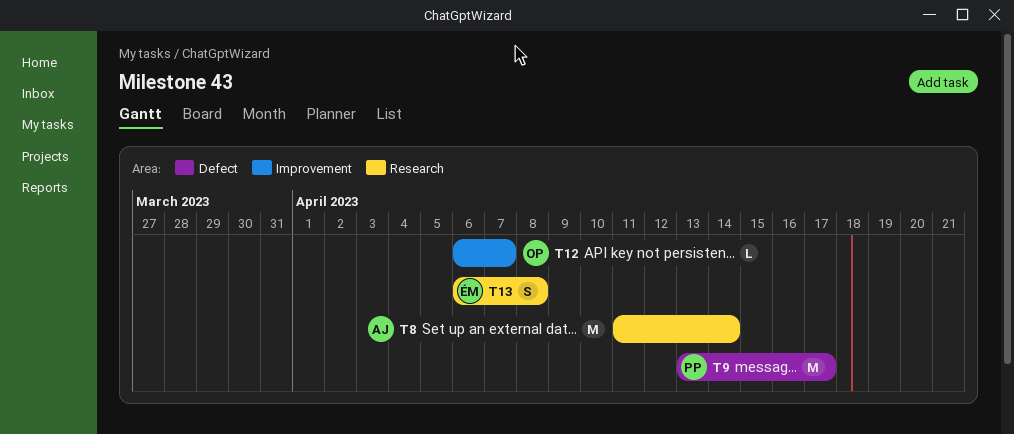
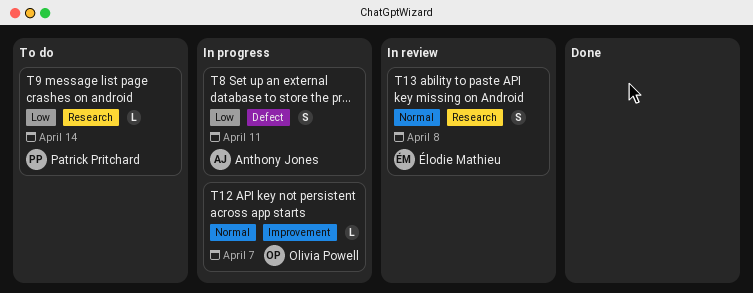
T8, label: Research -> Defect
T8, estimate: M -> S
T8, due: Apr 14 -> Apr 11
T9, label: Defect -> Research
T9, estimate: M -> L
T9, due: Apr 17 -> Apr 14

